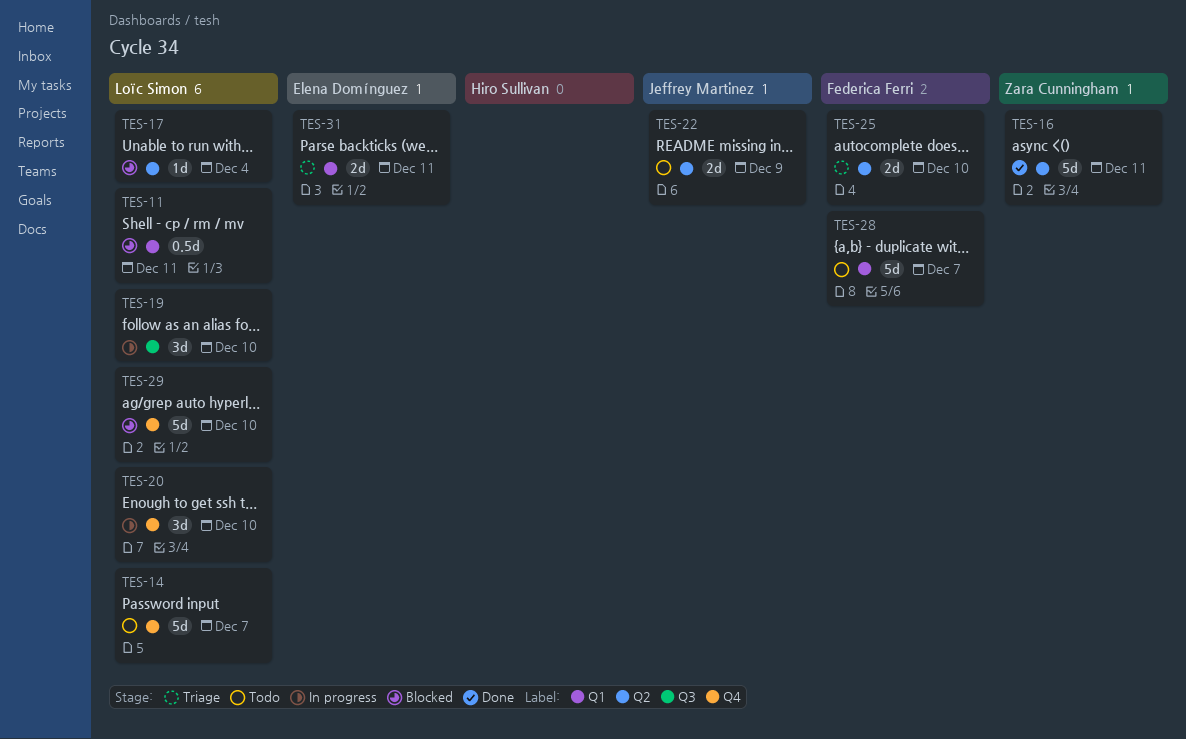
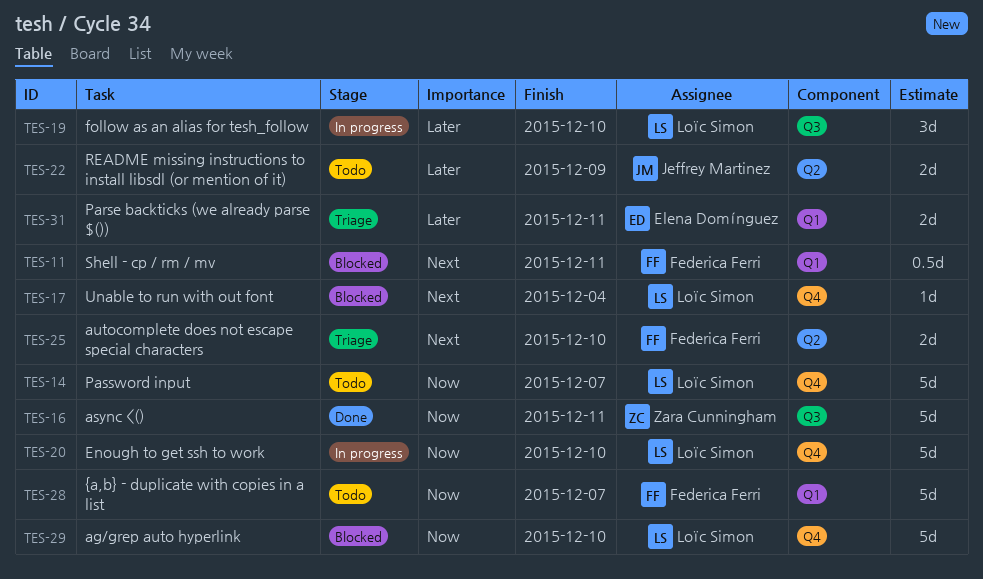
TES-11, owner: Loïc Simon -> Federica Ferri
TES-16, label: Q2 -> Q3
TES-17, label: Q2 -> Q4
TES-20, estimate: 3d -> 5d

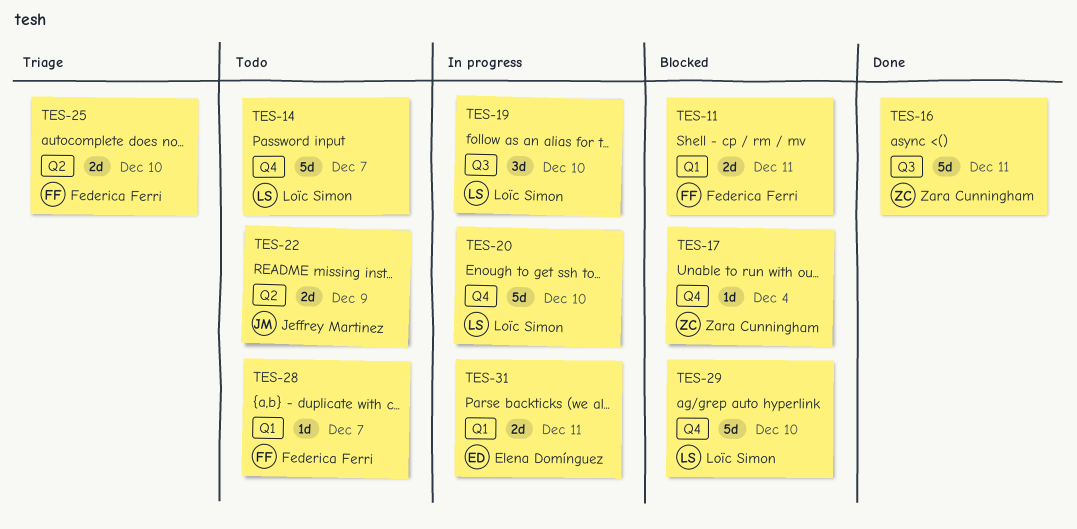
TES-11, estimate: 0.5d -> 2d
TES-17, owner: Loïc Simon -> Zara Cunningham
TES-28, estimate: 5d -> 1d
TES-31, status: Triage -> In progress

